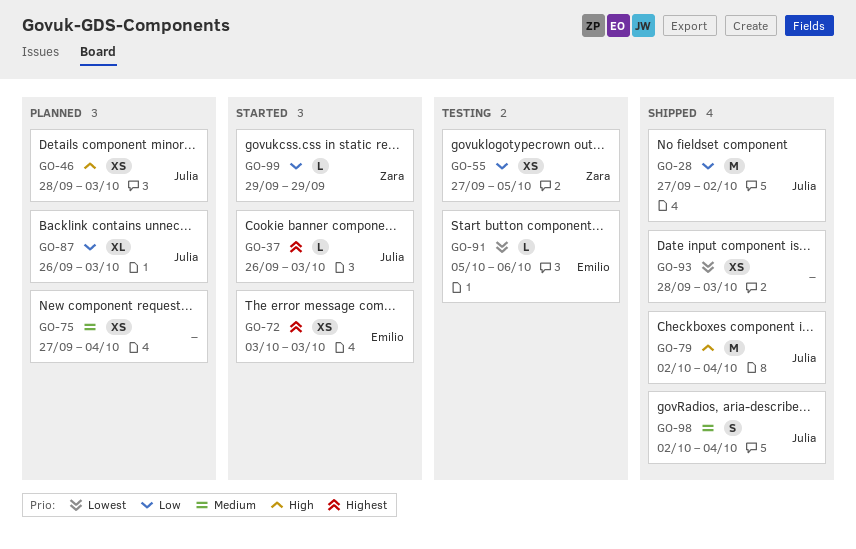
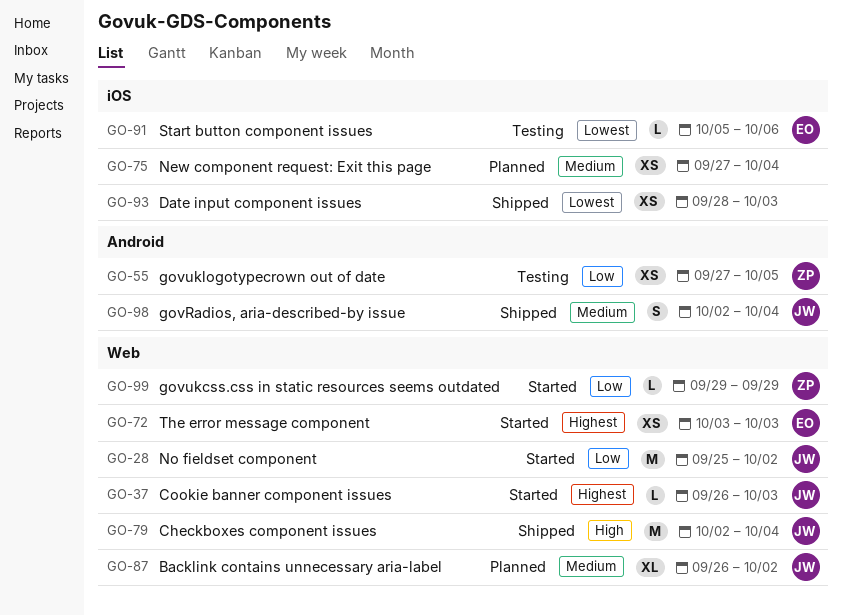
GO-28, status: Shipped -> Started
GO-28, start: Sep 27 -> Sep 25
GO-46: present -> none
GO-87, priority: Low -> Medium
GO-87, due: Oct 3 -> Oct 2

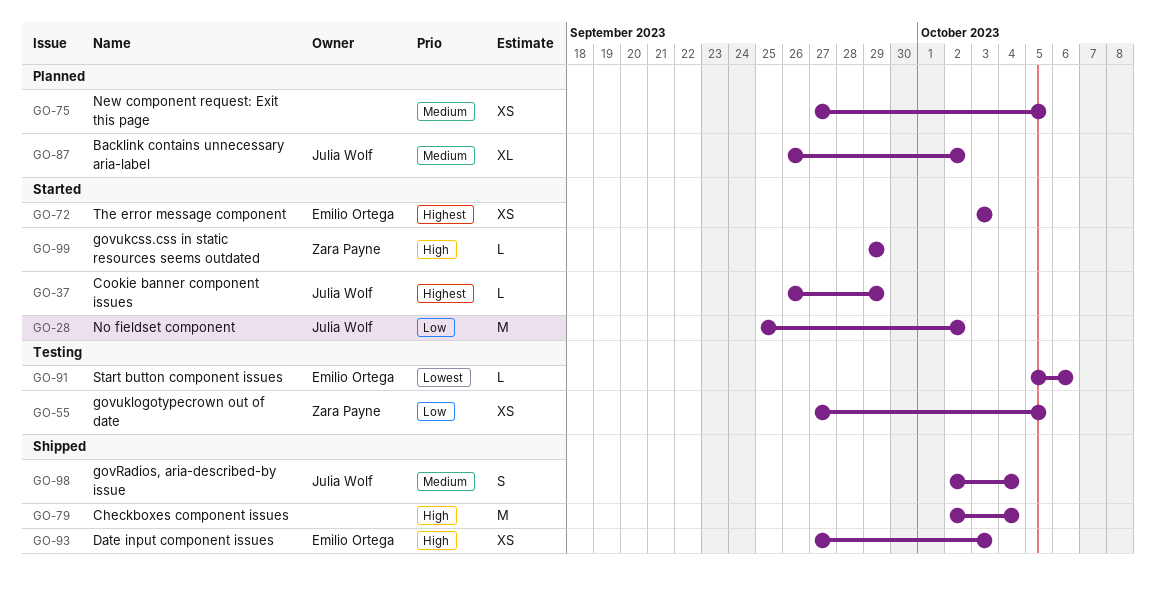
GO-37, due: Oct 3 -> Sep 29
GO-75, due: Oct 4 -> Oct 5
GO-79, owner: Julia Wolf -> none
GO-93, owner: none -> Emilio Ortega
GO-93, priority: Lowest -> High
GO-93, start: Sep 28 -> Sep 27
GO-99, priority: Low -> High

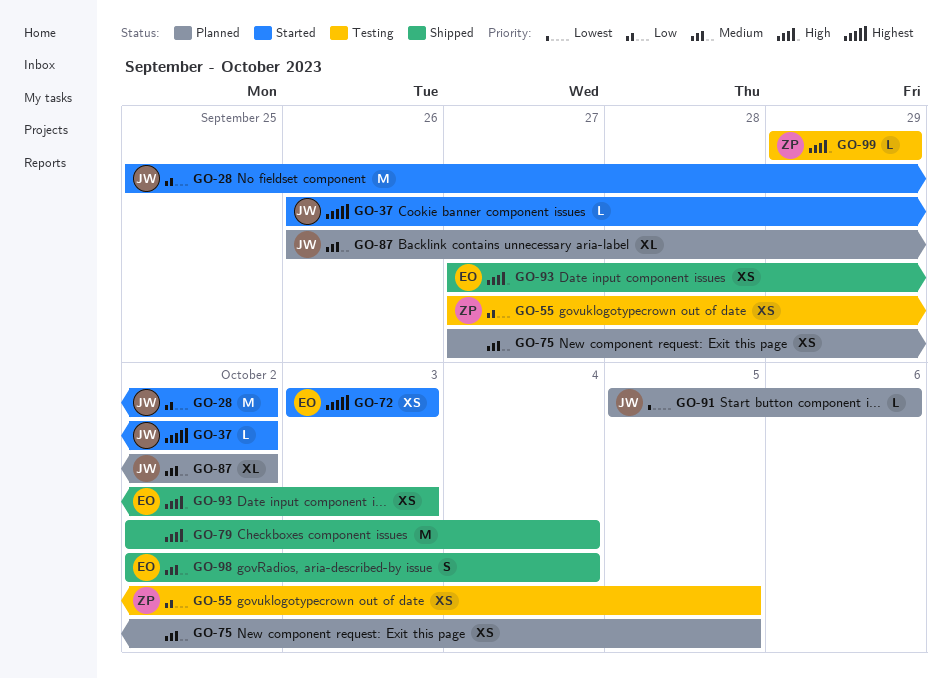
GO-37, due: Sep 29 -> Oct 2
GO-91, status: Testing -> Planned
GO-91, owner: Emilio Ortega -> Julia Wolf
GO-98, owner: Julia Wolf -> Emilio Ortega
GO-99, status: Started -> Testing

